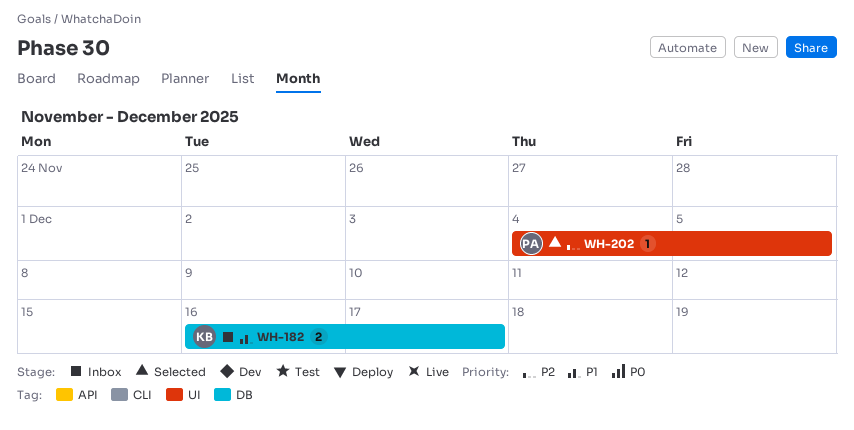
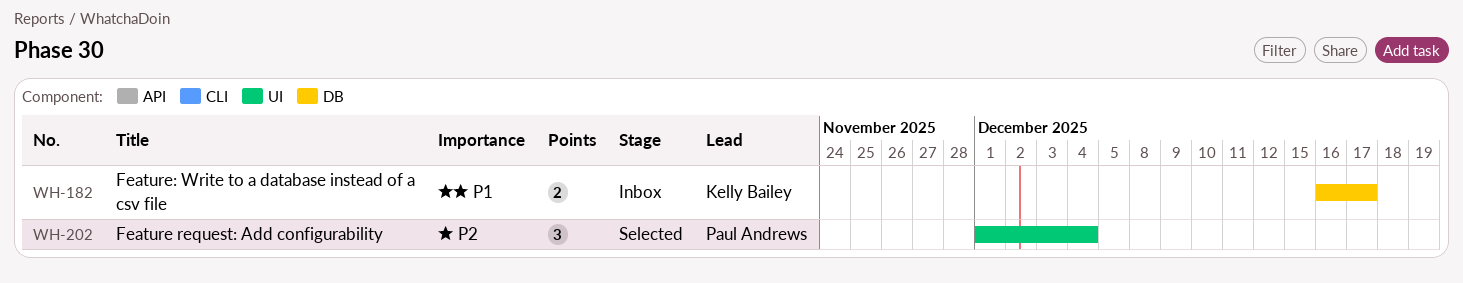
WH-202, estimate: 1 -> 3
WH-202, start: Dec 4 -> Dec 1
WH-202, due: Dec 5 -> Dec 4

